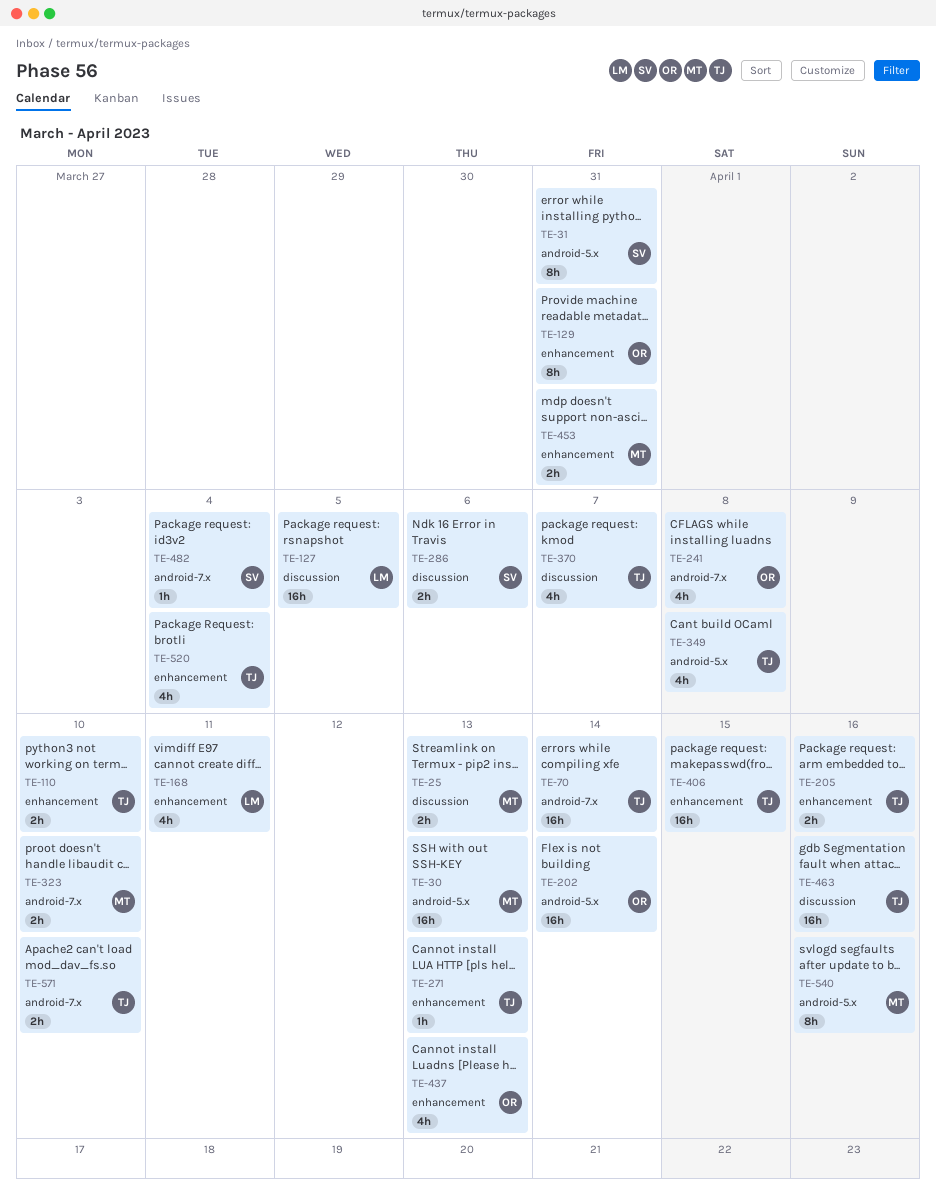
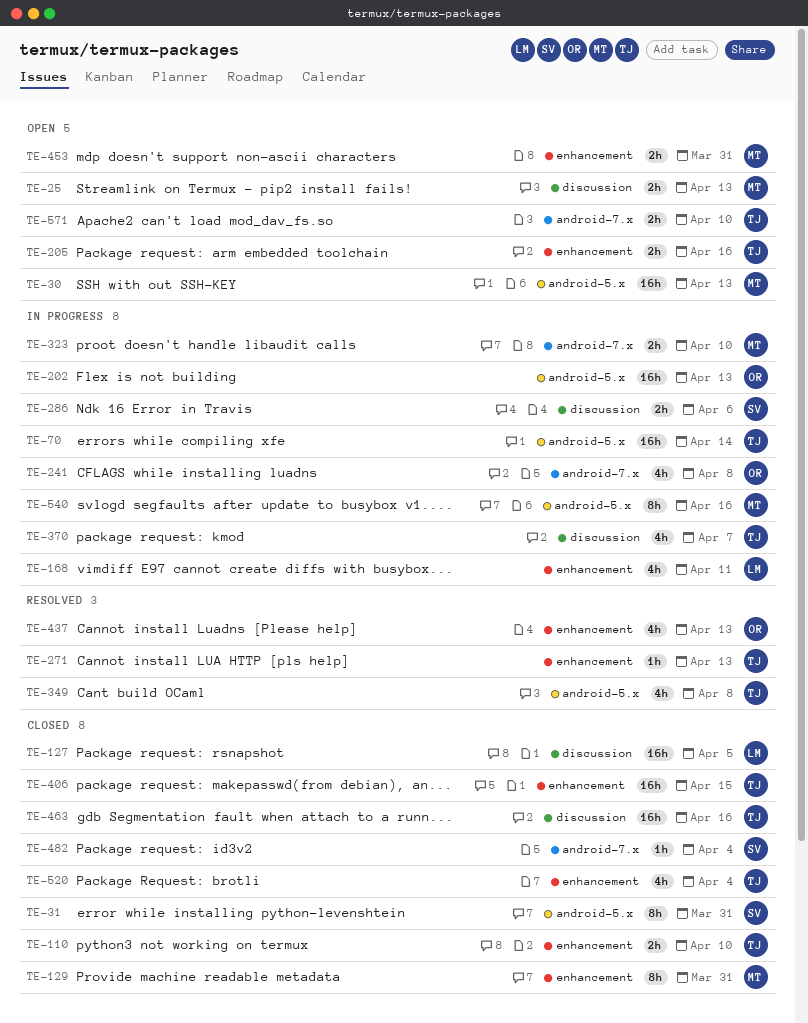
TE-70, label: android-7.x -> android-5.x
TE-129, owner: OR -> MT
TE-202, due: Apr 14 -> Apr 13

